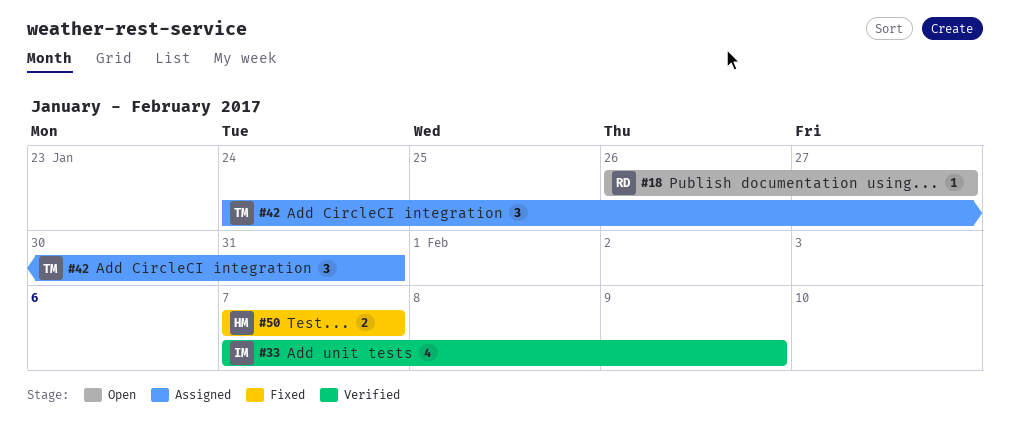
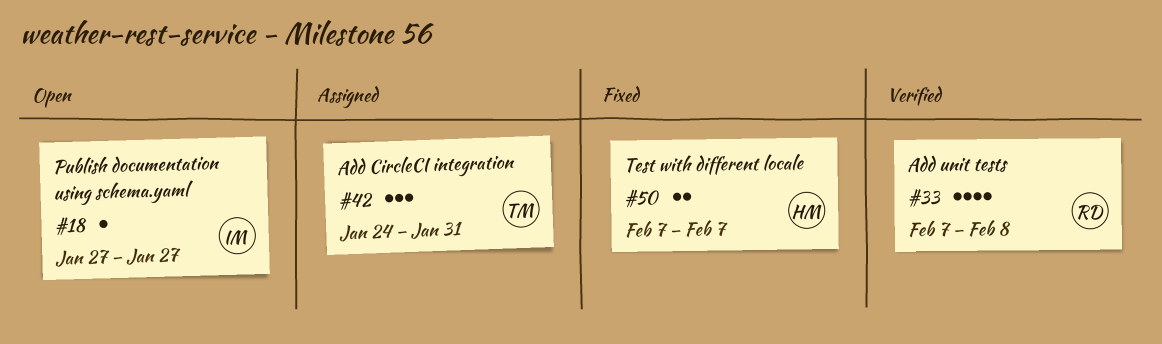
#18, owner: RD -> IM
#18, start: Jan 26 -> Jan 27
#33, owner: IM -> RD
#33, due: Feb 9 -> Feb 8

